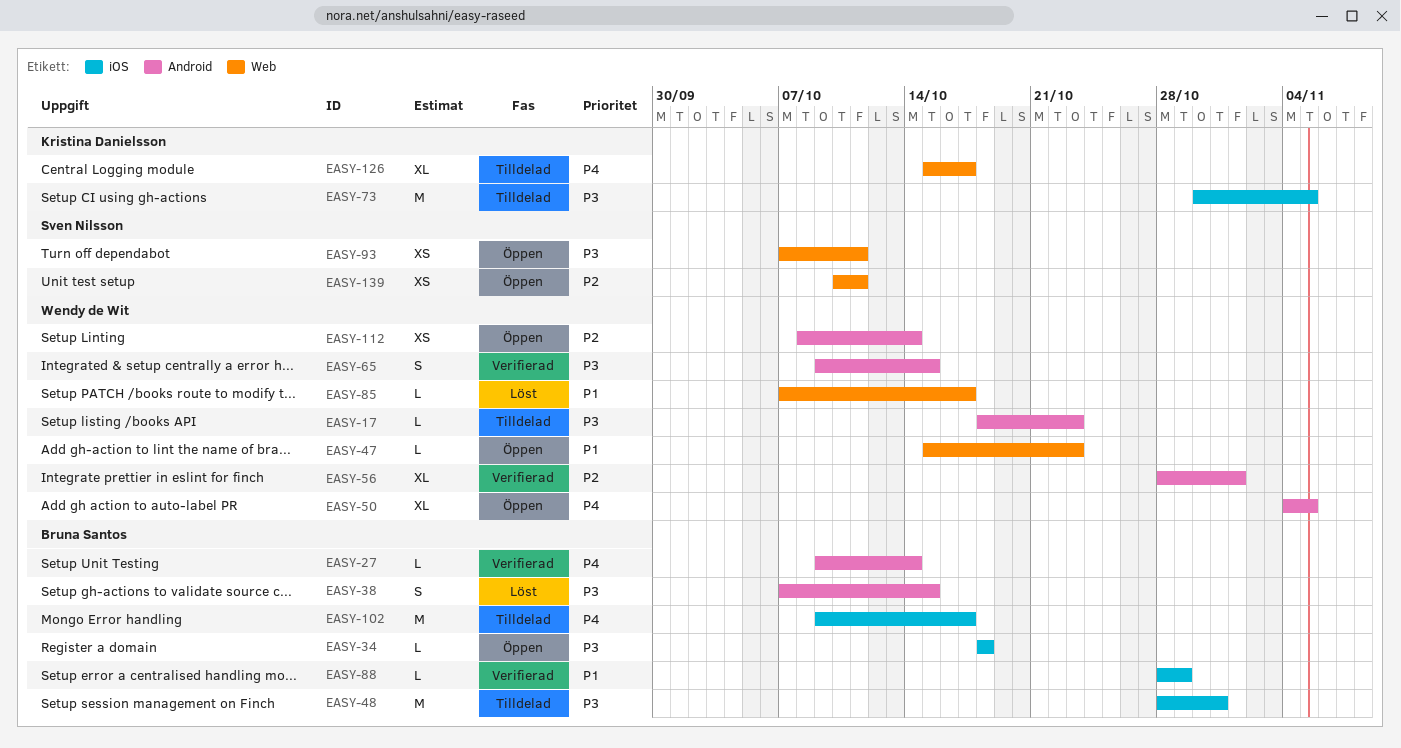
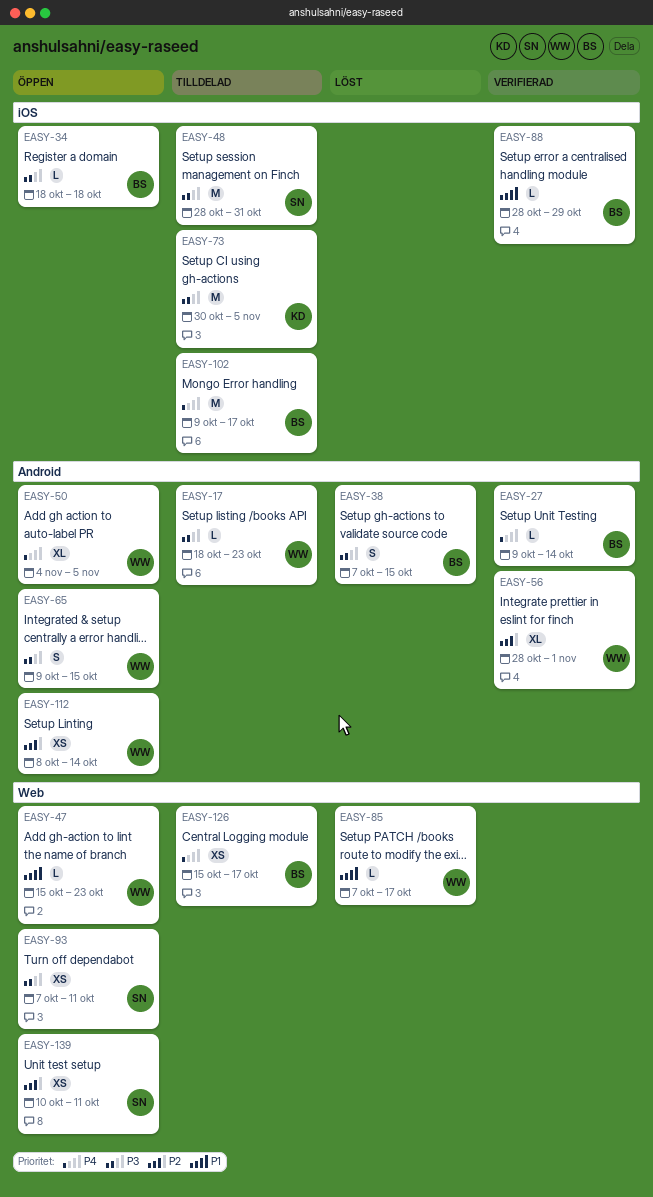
EASY-48, owner: Bruna Santos -> Sven Nilsson
EASY-65, status: Verifierad -> Öppen
EASY-126, owner: Kristina Danielsson -> Bruna Santos
EASY-126, estimate: XL -> XS

